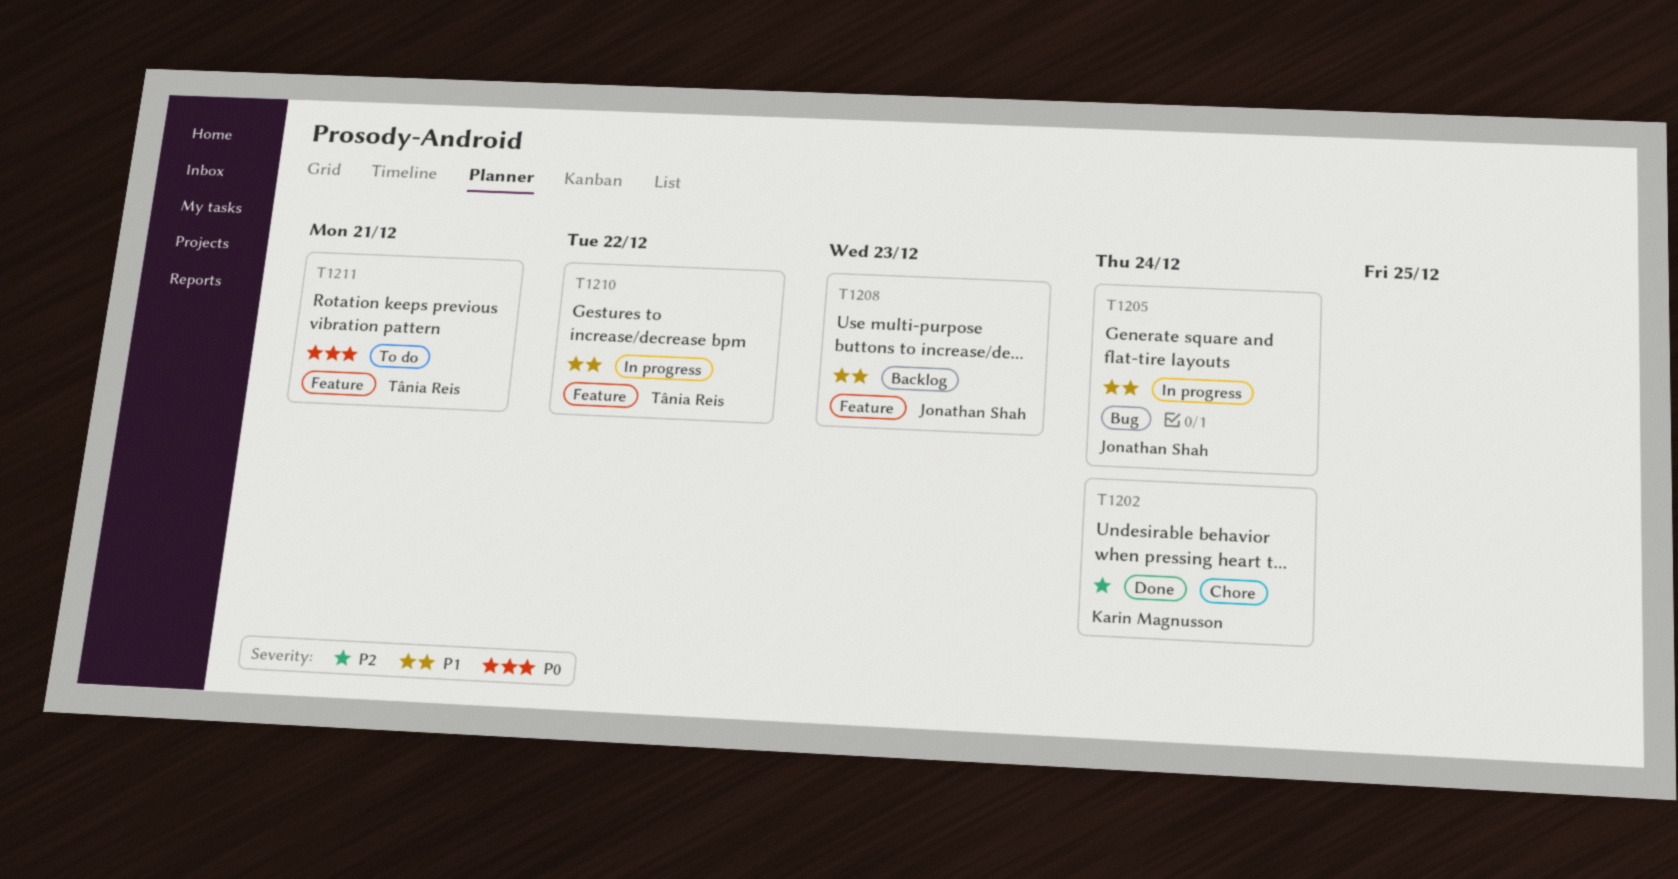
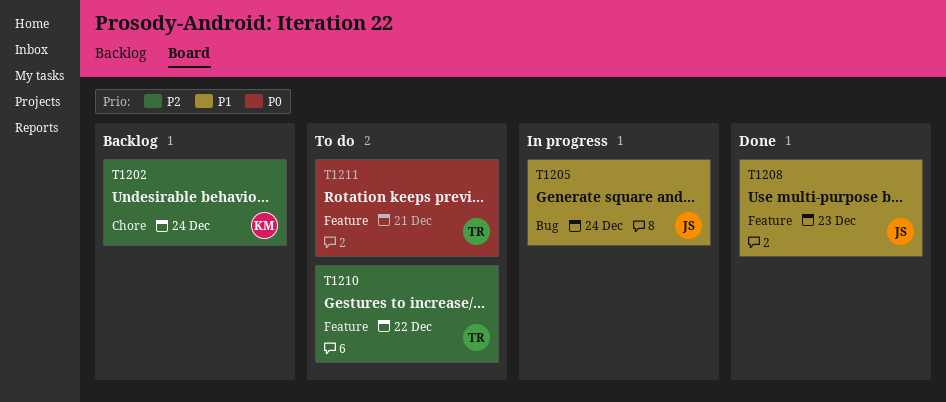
T1202, status: Done -> Backlog
T1208, status: Backlog -> Done
T1210, status: In progress -> To do
T1210, priority: P1 -> P2

